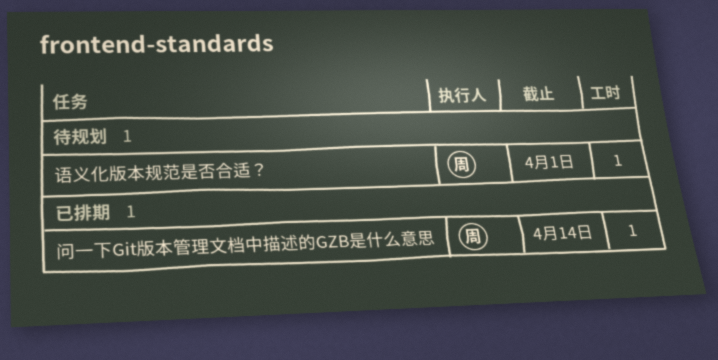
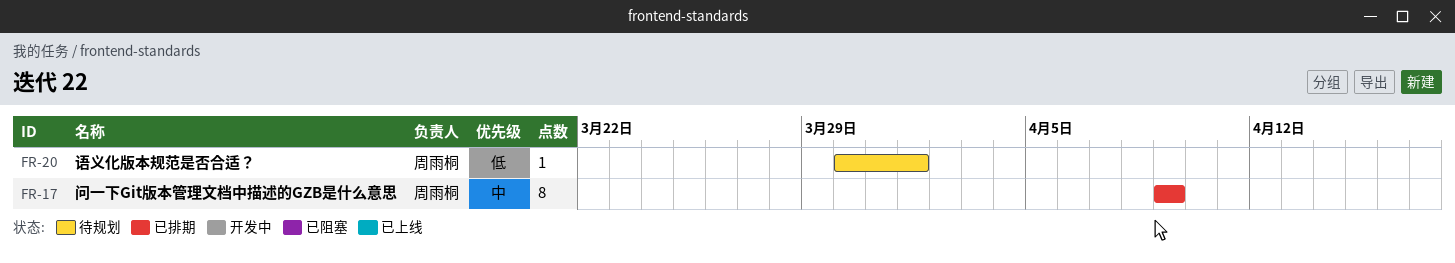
问一下Git版本管理文档中描述的GZB是什么意思, estimate: 1 -> 8
问一下Git版本管理文档中描述的GZB是什么意思, due: Apr 14 -> Apr 9

